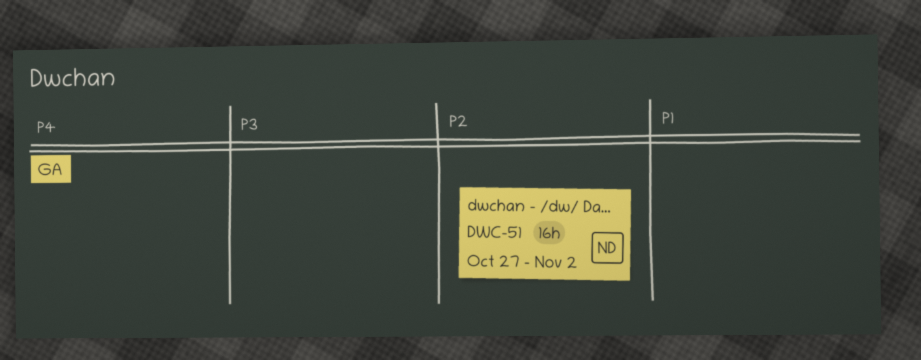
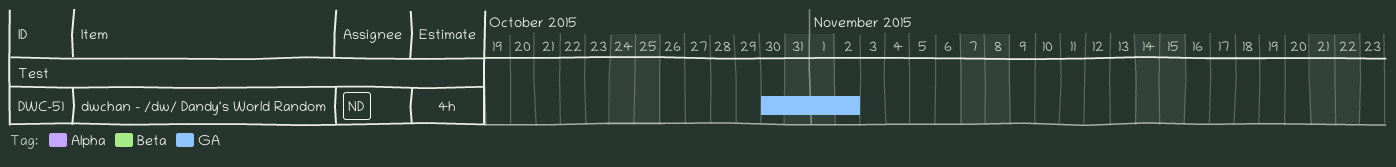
DWC-51, estimate: 16h -> 4h
DWC-51, start: Oct 27 -> Oct 30

